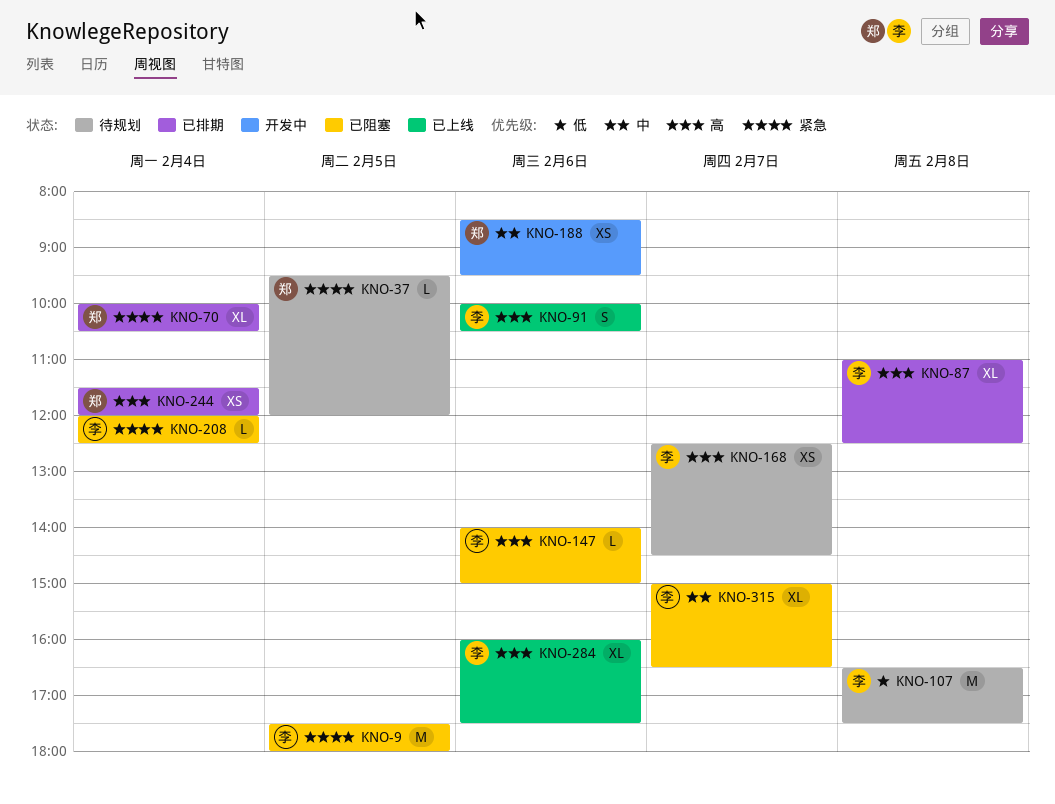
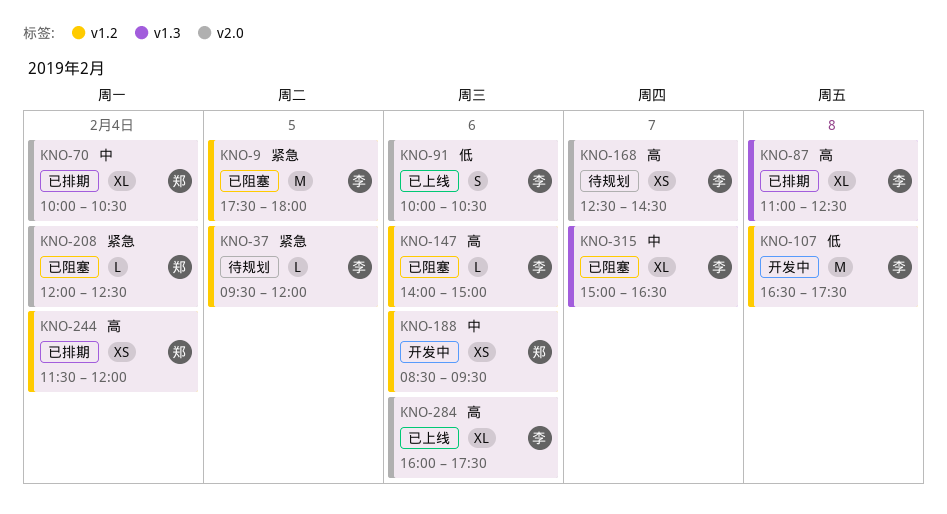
KNO-37, owner: 郑 -> 李
KNO-70, priority: 紧急 -> 中
KNO-91, priority: 高 -> 低
KNO-107, status: 待规划 -> 开发中
KNO-208, owner: 李 -> 郑

